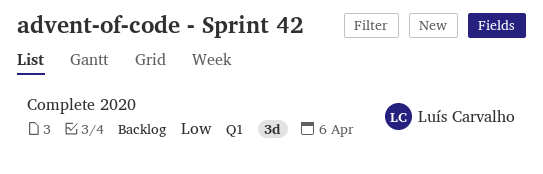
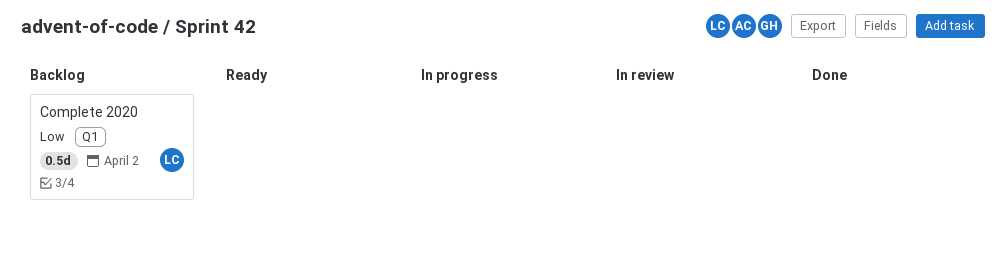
Complete 2020, estimate: 3d -> 0.5d
Complete 2020, due: Apr 6 -> Apr 2

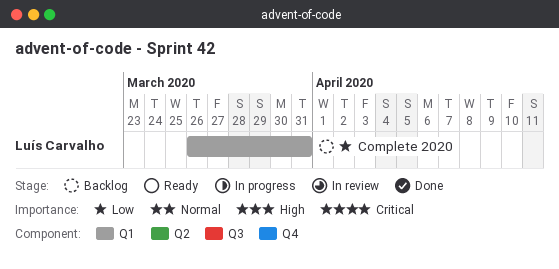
Complete 2020, due: Apr 2 -> Mar 31

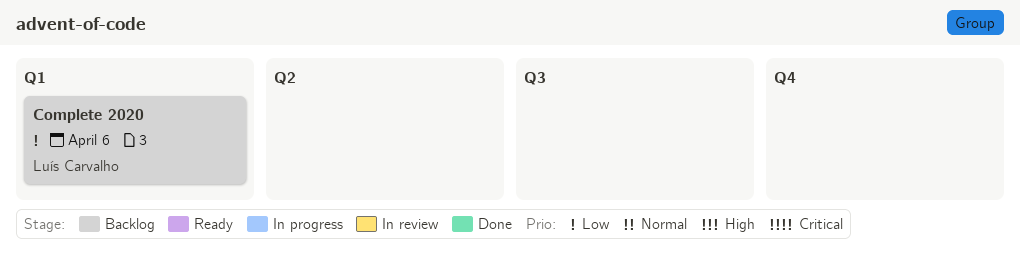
Complete 2020, due: Mar 31 -> Apr 6

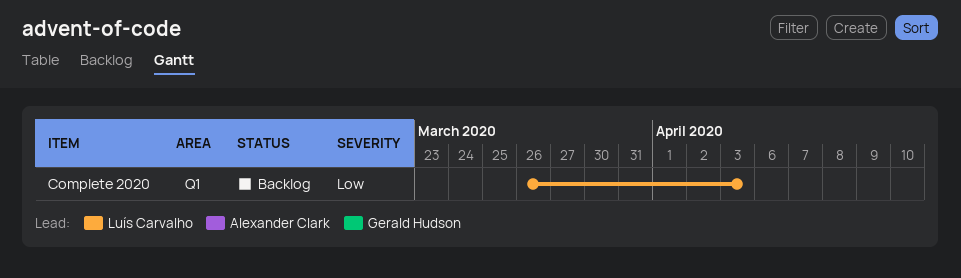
Complete 2020, due: Apr 6 -> Apr 3

